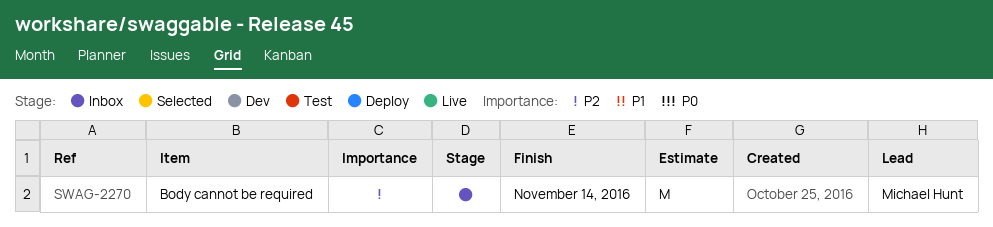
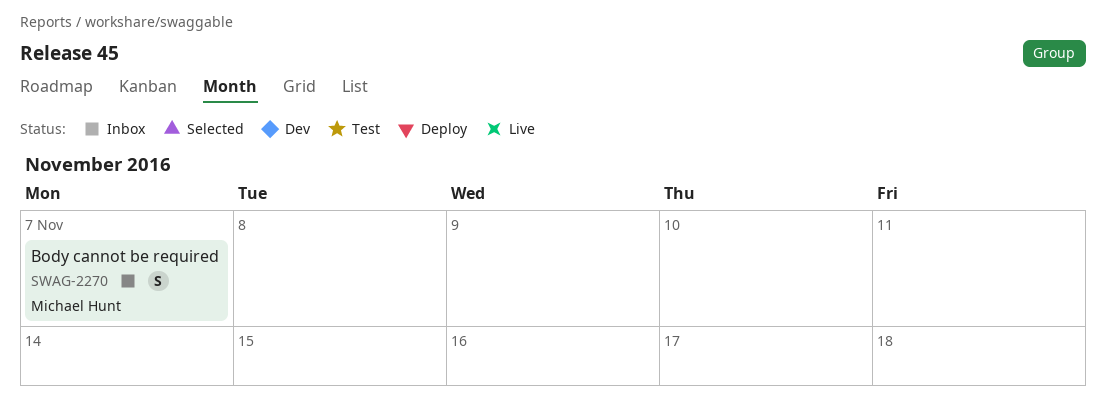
SWAG-2270, estimate: M -> S
SWAG-2270, due: Nov 14 -> Nov 7

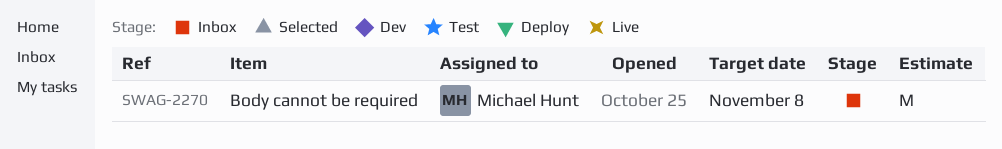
SWAG-2270, estimate: S -> M
SWAG-2270, due: Nov 7 -> Nov 8

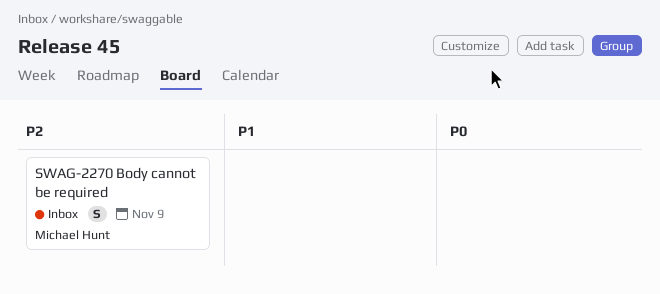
SWAG-2270, estimate: M -> S
SWAG-2270, due: Nov 8 -> Nov 9

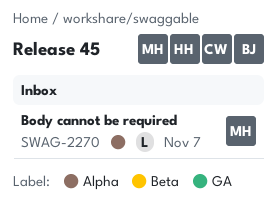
SWAG-2270, estimate: S -> L
SWAG-2270, due: Nov 9 -> Nov 7

